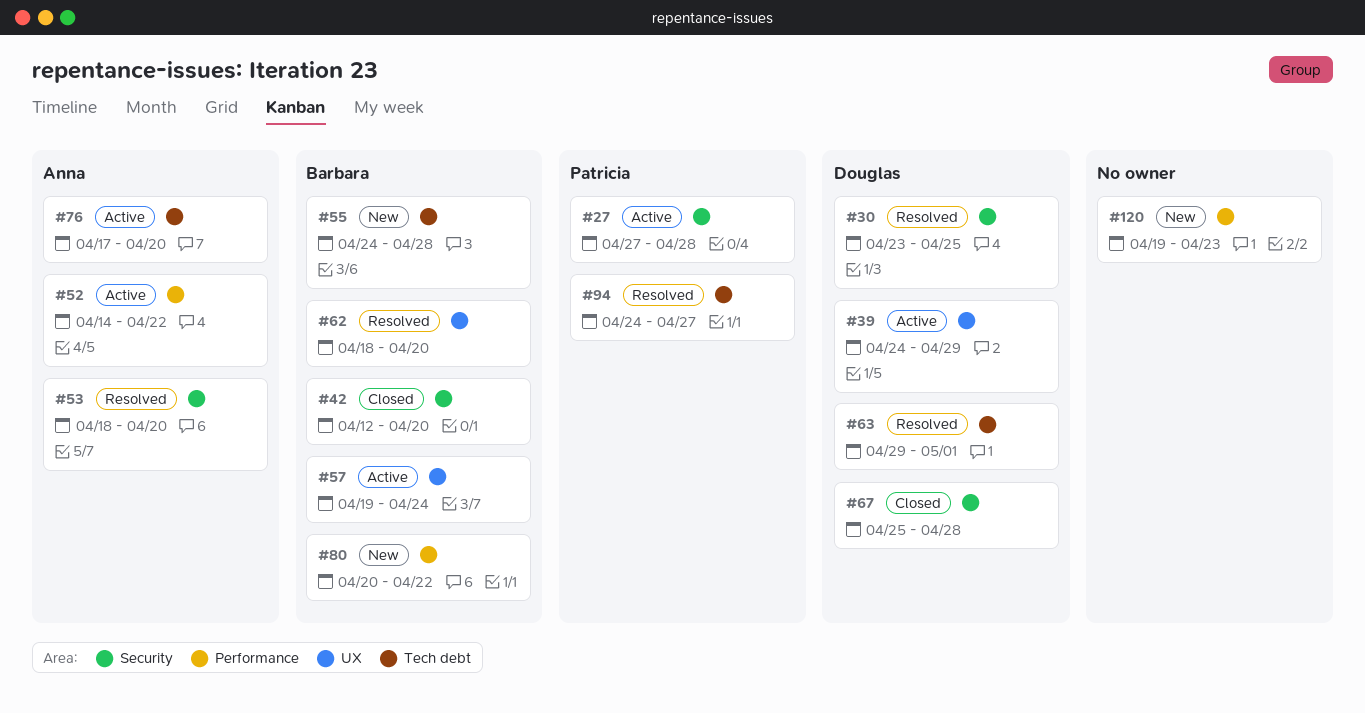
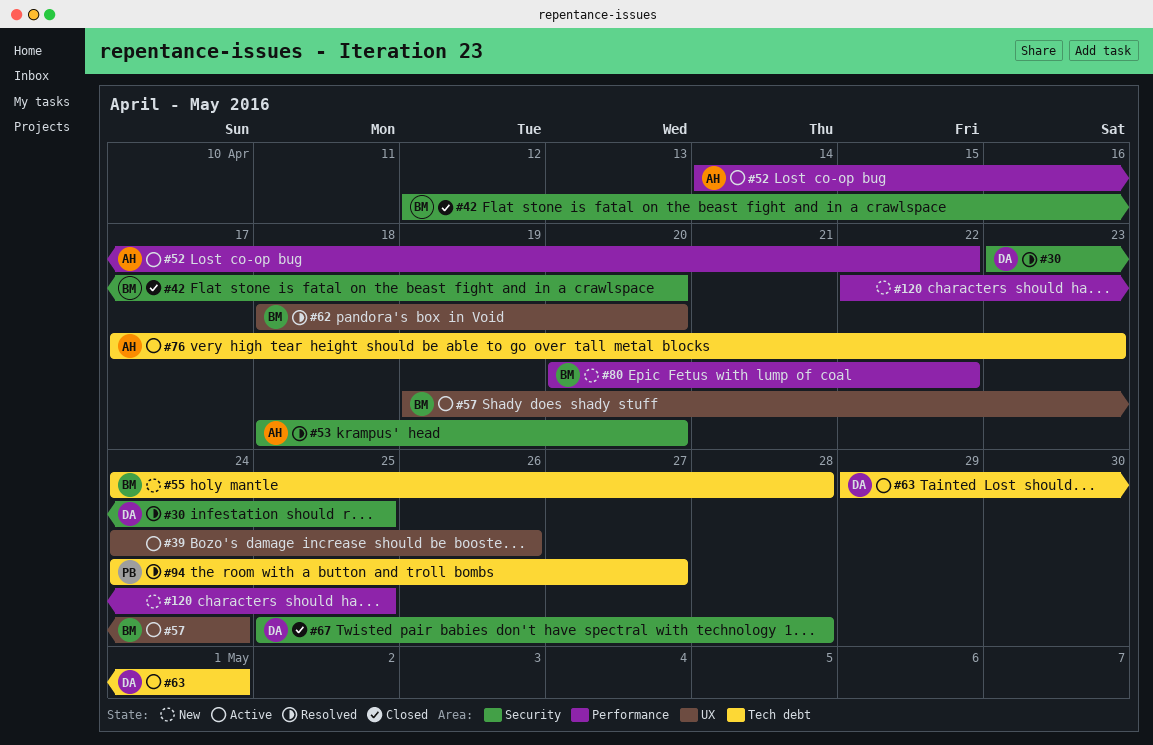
#27: present -> none
#39, owner: Douglas -> none
#39, due: Apr 29 -> Apr 26
#63, status: Resolved -> Active
#76, due: Apr 20 -> Apr 23
#120, start: Apr 19 -> Apr 22
#120, due: Apr 23 -> Apr 25

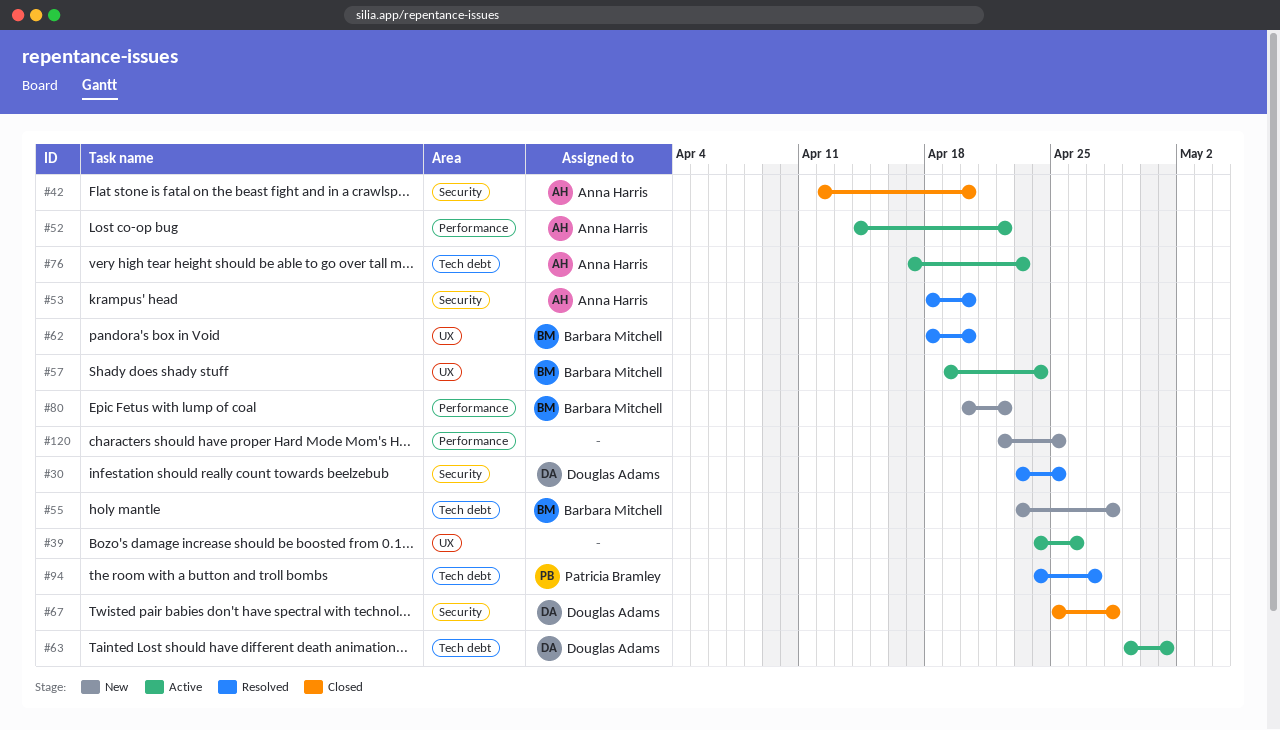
#42, owner: Barbara Mitchell -> Anna Harris
#55, start: Apr 24 -> Apr 23

